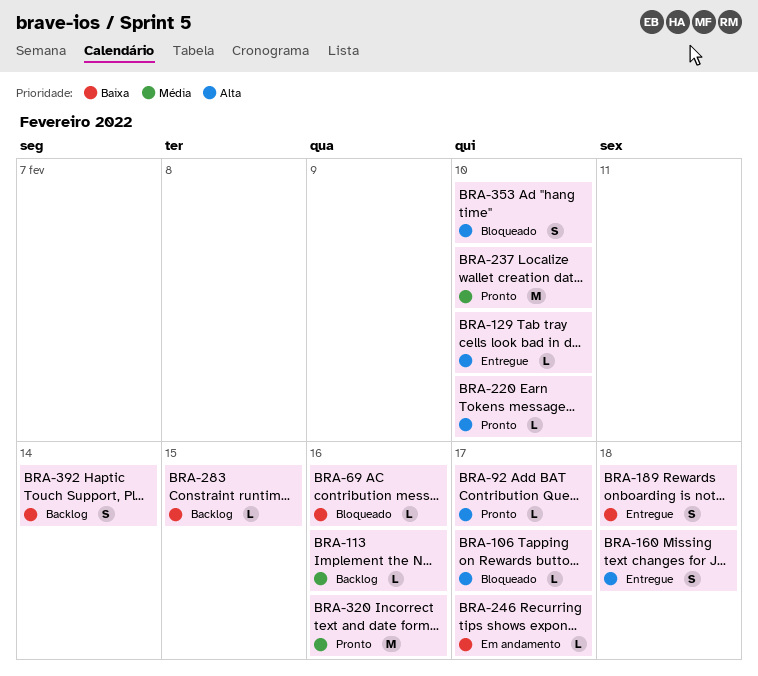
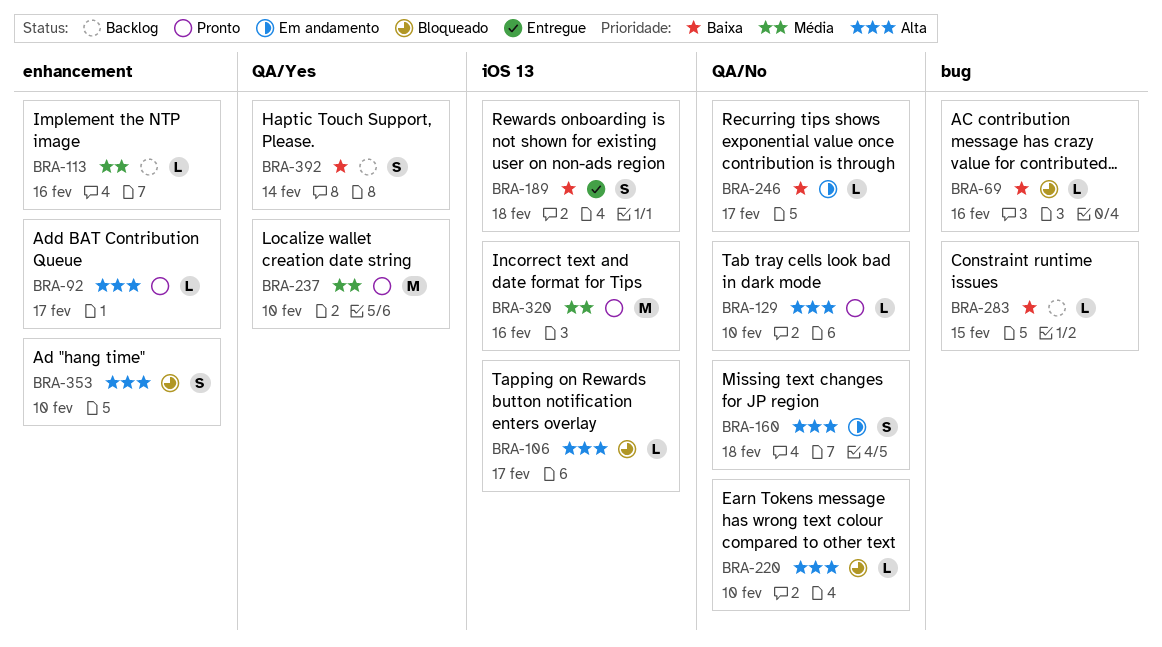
BRA-129, status: Entregue -> Pronto
BRA-160, status: Entregue -> Em andamento
BRA-220, status: Pronto -> Bloqueado

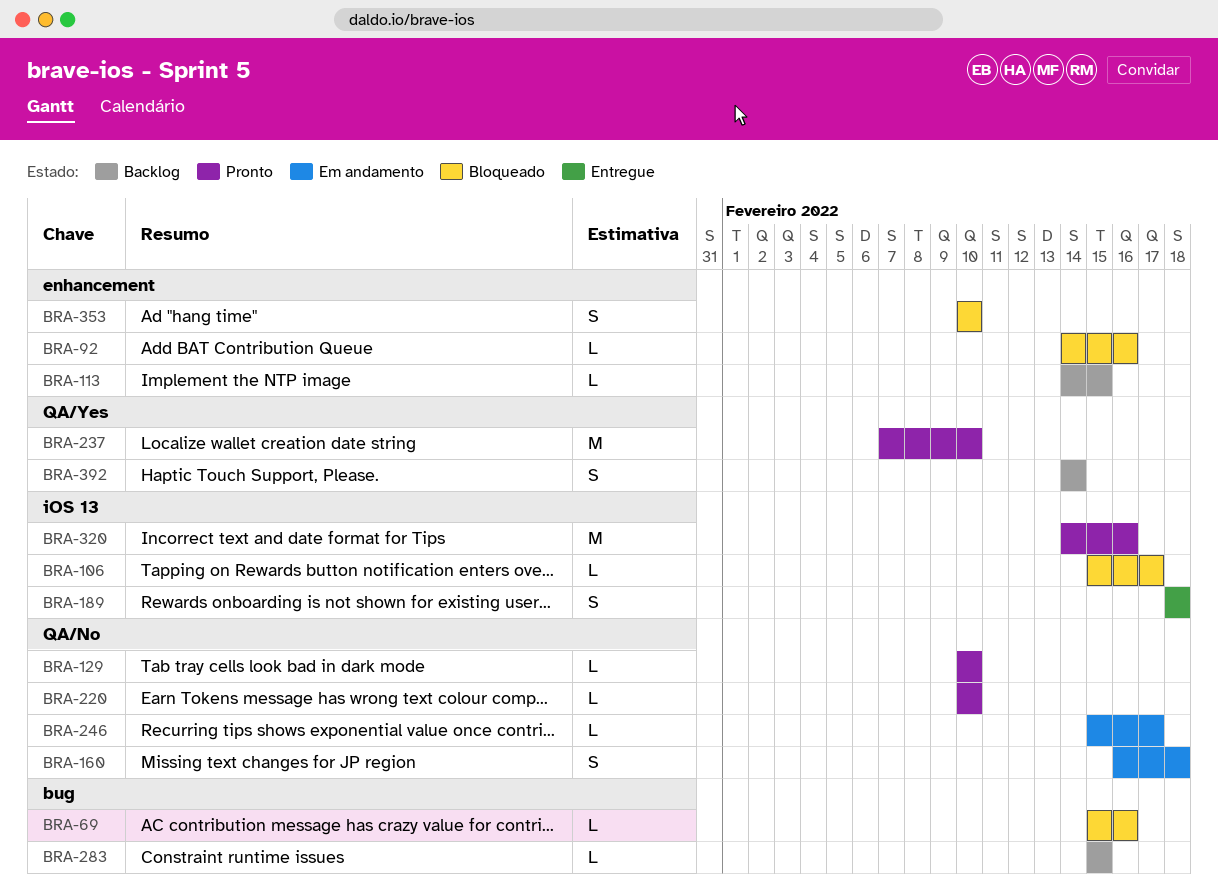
BRA-92, status: Pronto -> Bloqueado
BRA-92, due: Feb 17 -> Feb 16
BRA-113, due: Feb 16 -> Feb 15
BRA-220, status: Bloqueado -> Pronto

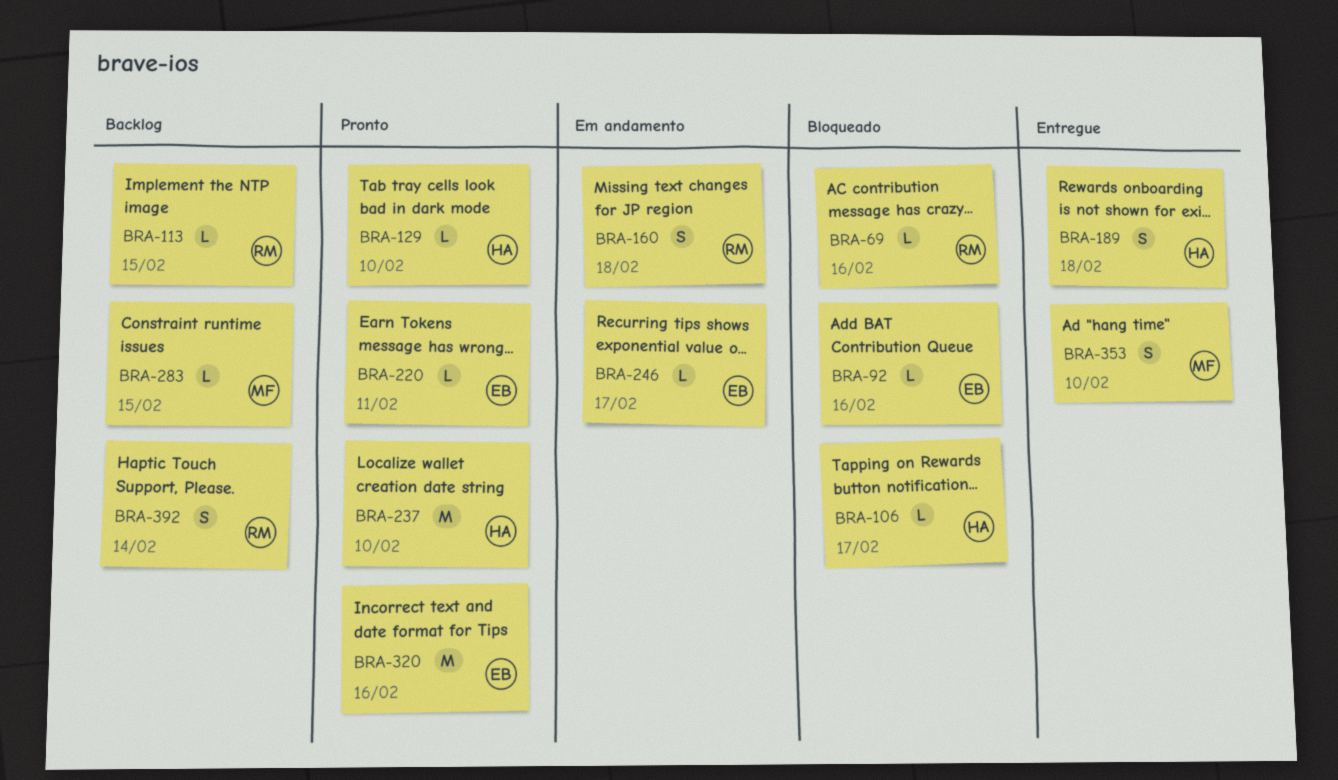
BRA-220, due: Feb 10 -> Feb 11
BRA-353, status: Bloqueado -> Entregue

